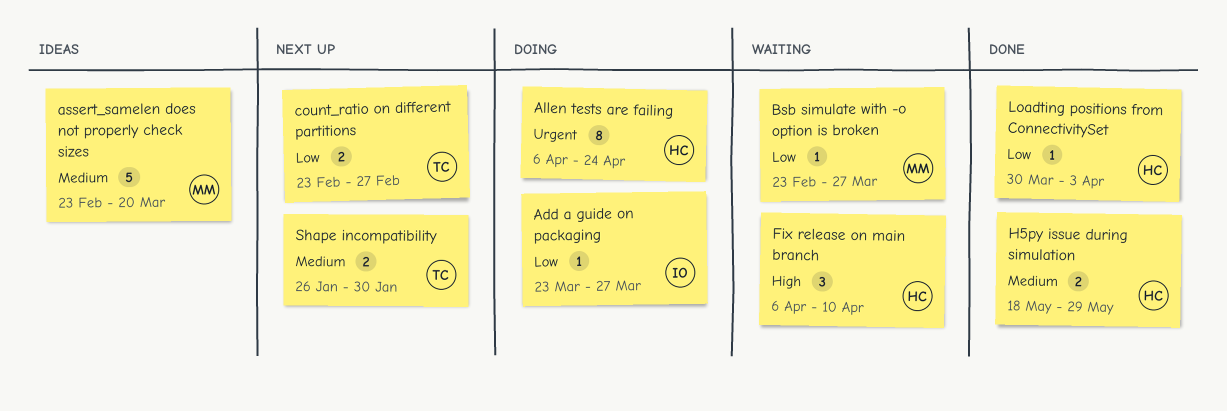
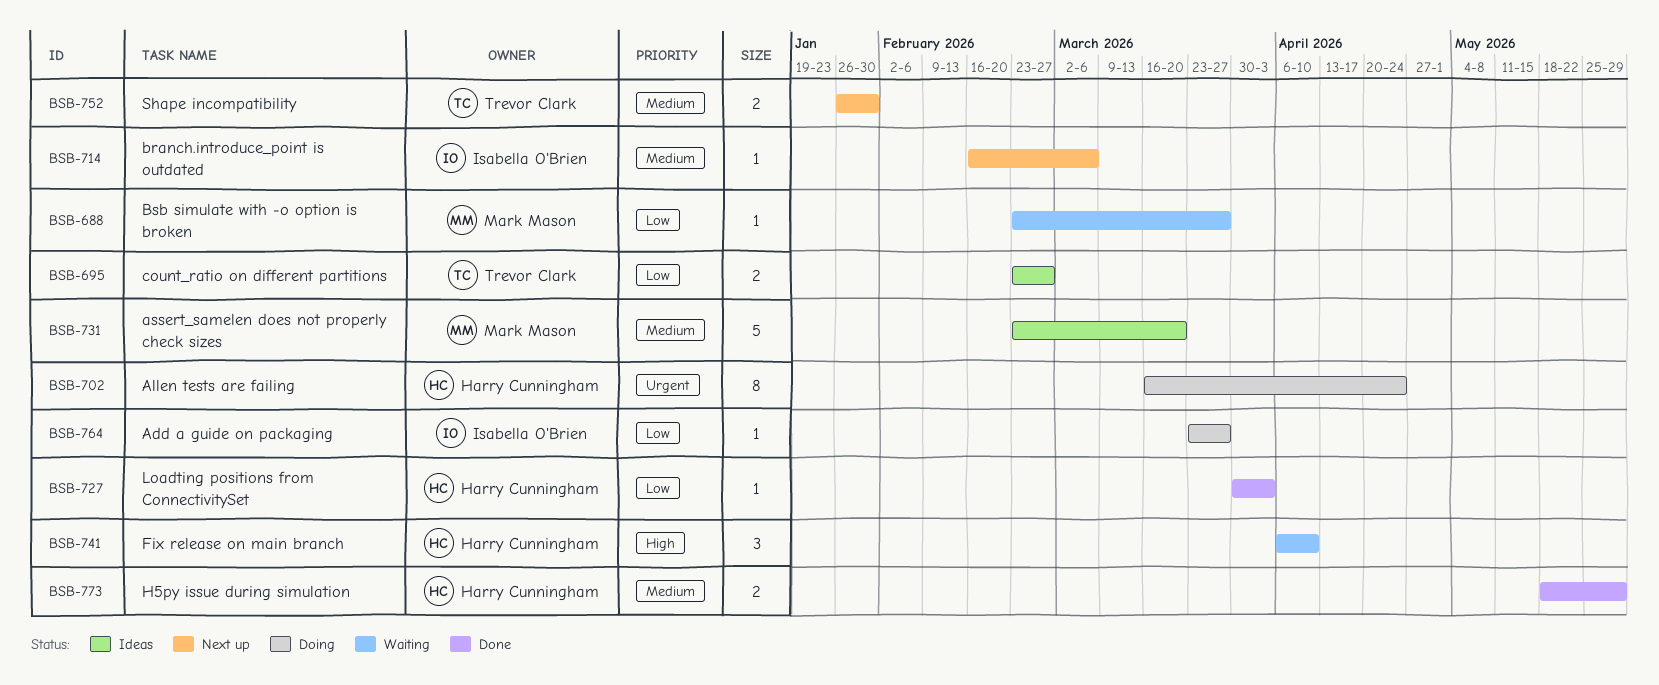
Allen tests are failing, start: Apr 6 -> Mar 16
branch.introduce_point is outdated: none -> present
count_ratio on different partitions, status: Next up -> Ideas

